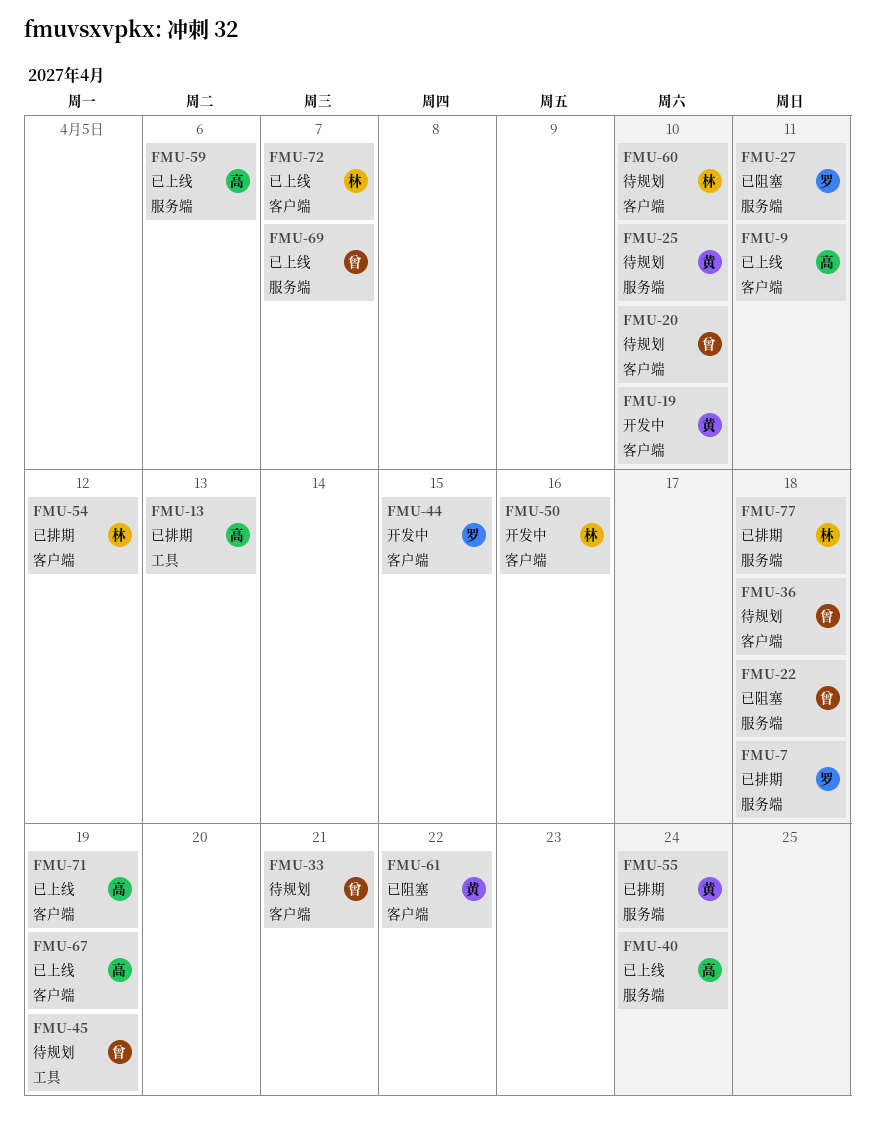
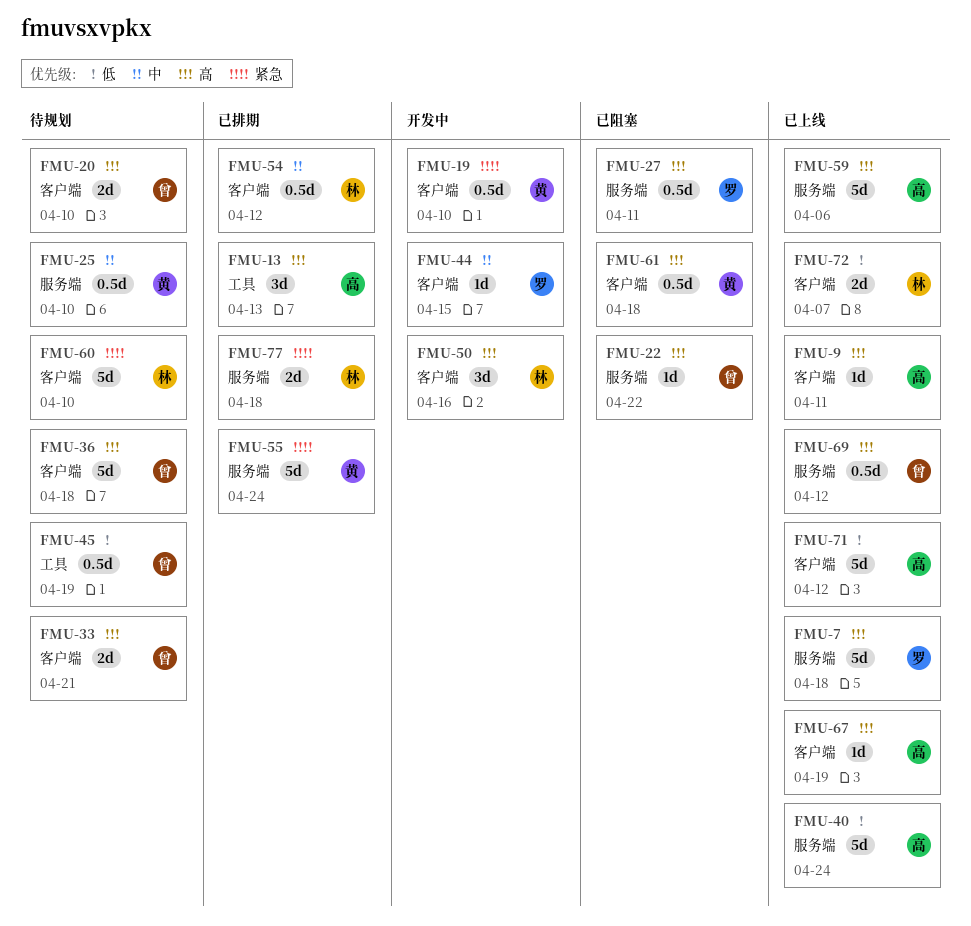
FMU-7, status: 已排期 -> 已上线
FMU-22, due: Apr 18 -> Apr 22
FMU-61, due: Apr 22 -> Apr 18
FMU-69, due: Apr 7 -> Apr 12
FMU-71, due: Apr 19 -> Apr 12

